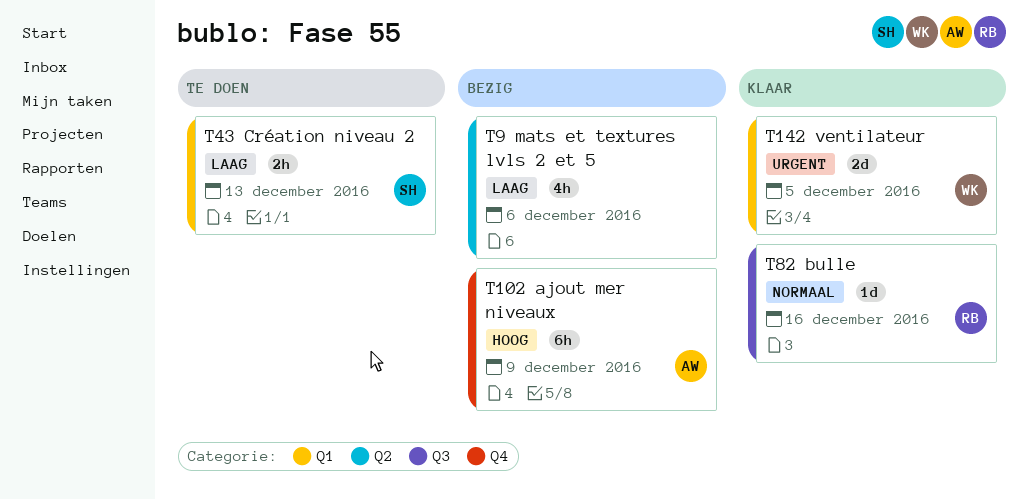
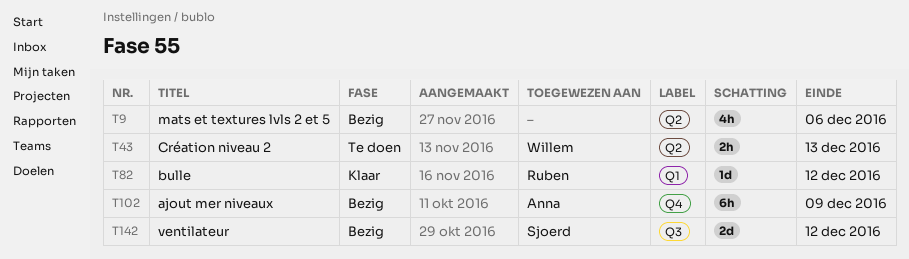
T43, owner: Sjoerd -> Willem
T43, label: Q1 -> Q2
T82, label: Q3 -> Q1
T82, due: Dec 16 -> Dec 12
T142, status: Klaar -> Bezig
T142, owner: Willem -> Sjoerd
T142, label: Q1 -> Q3
T142, due: Dec 5 -> Dec 12

